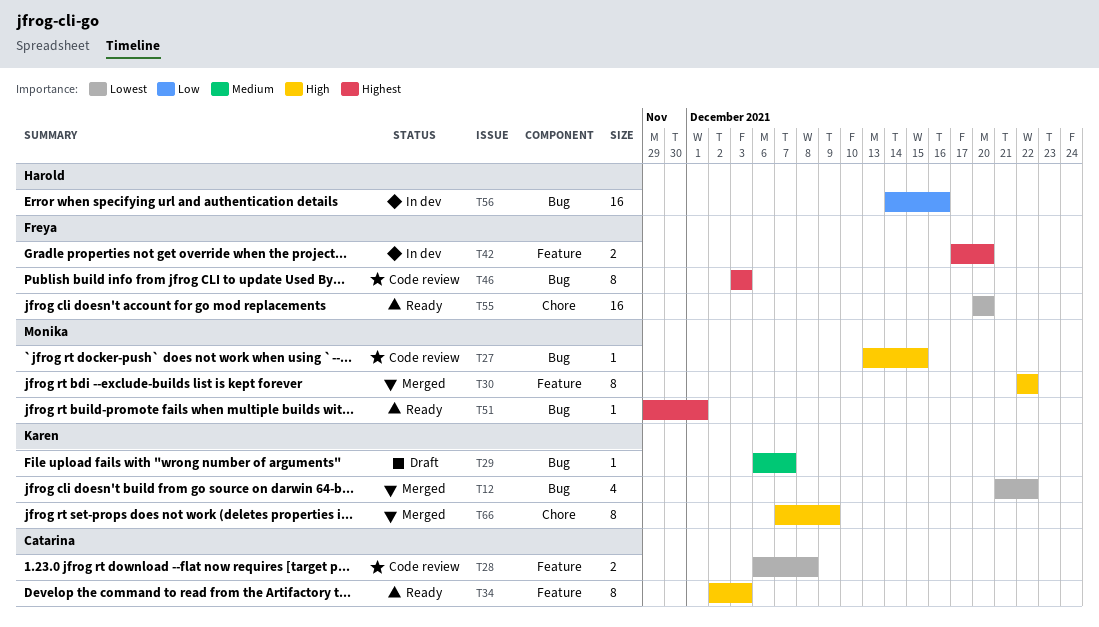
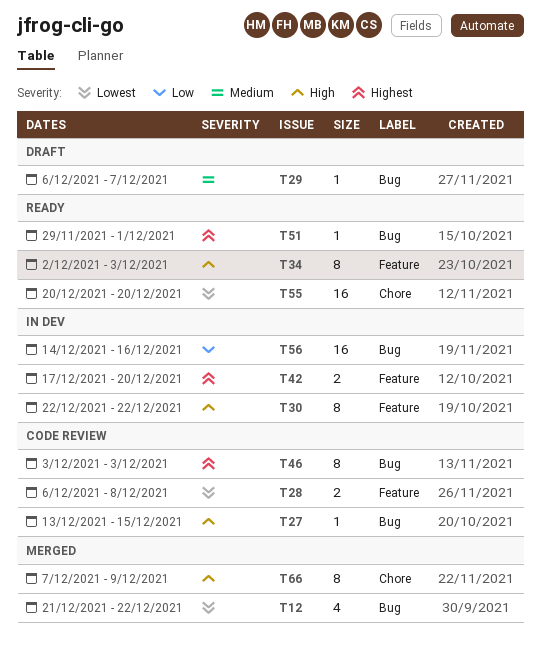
T30, status: Merged -> In dev

